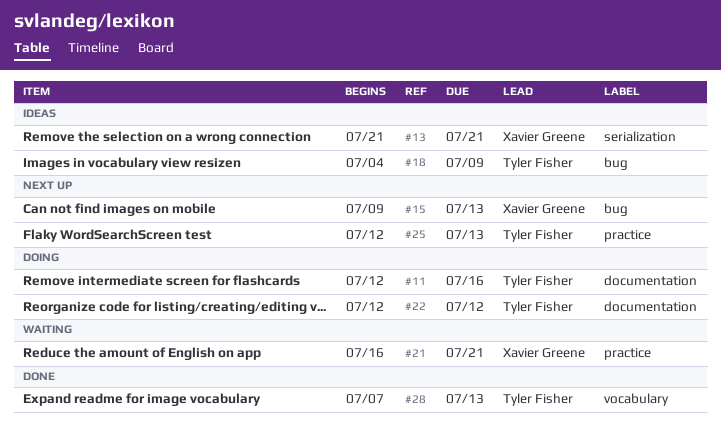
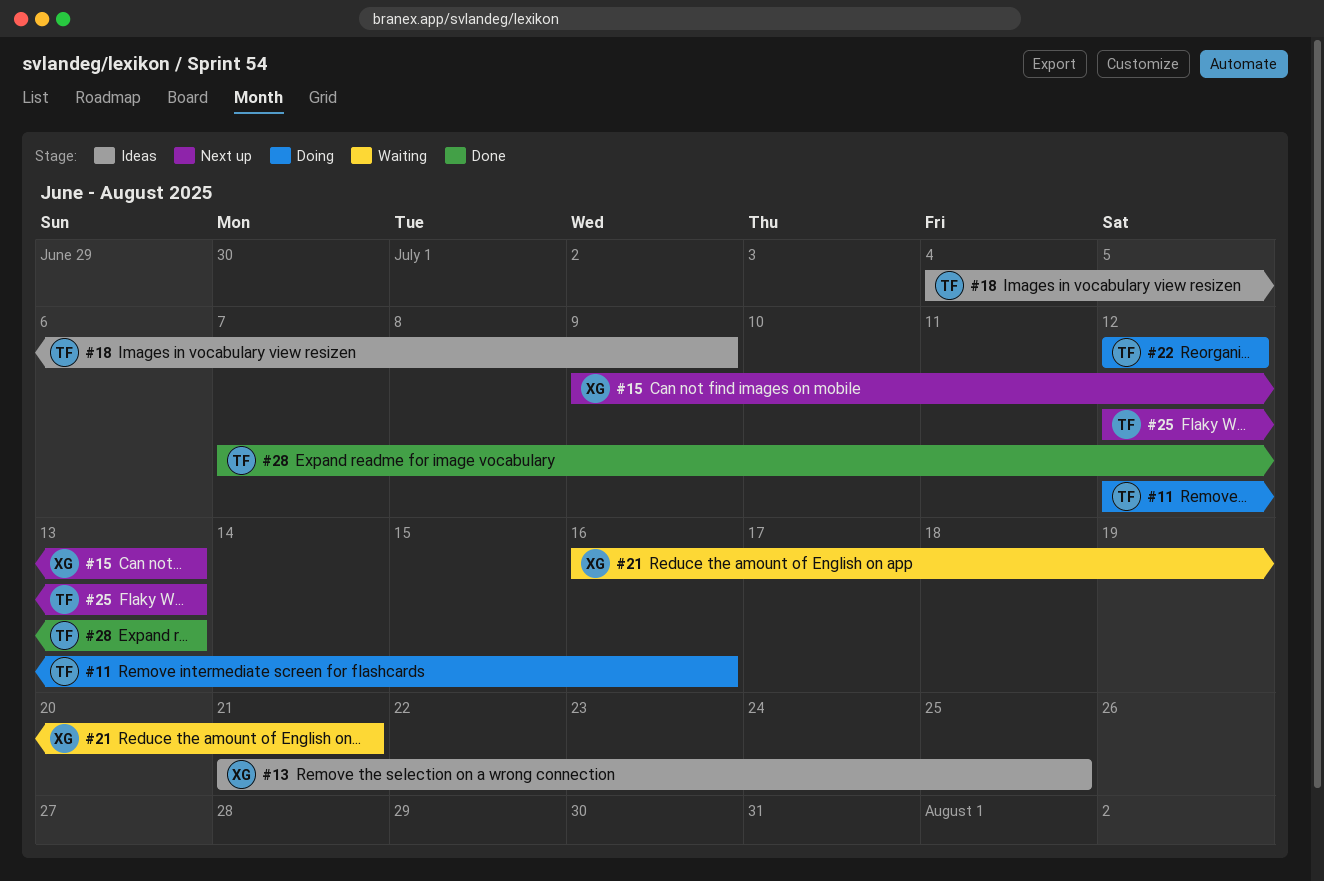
#13, due: Jul 21 -> Jul 25

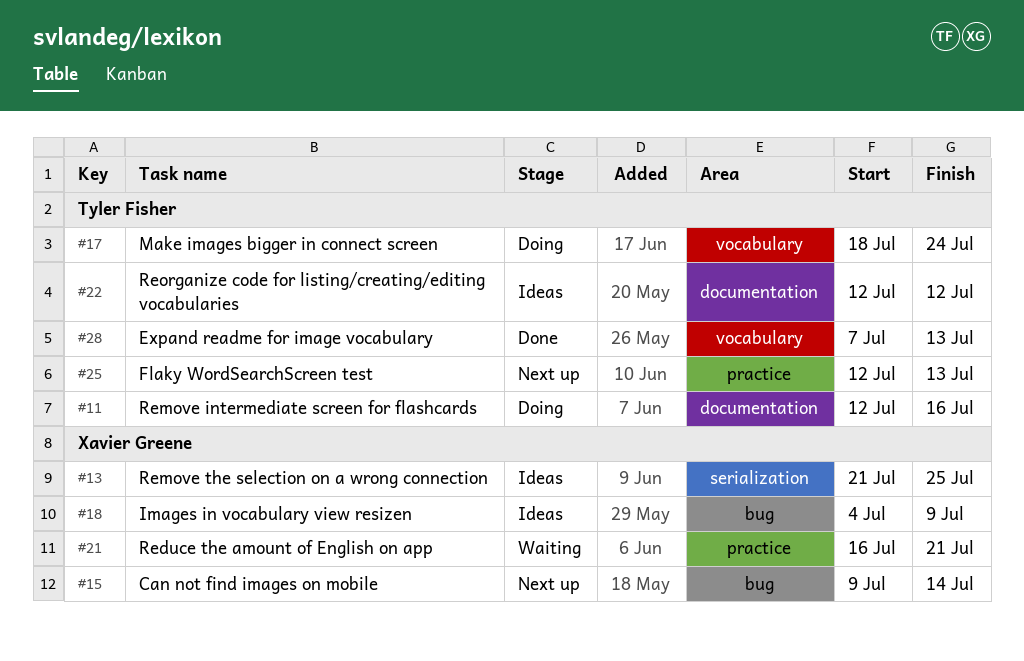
#15, due: Jul 13 -> Jul 14
#17: none -> present
#18, owner: Tyler Fisher -> Xavier Greene
#22, status: Doing -> Ideas

